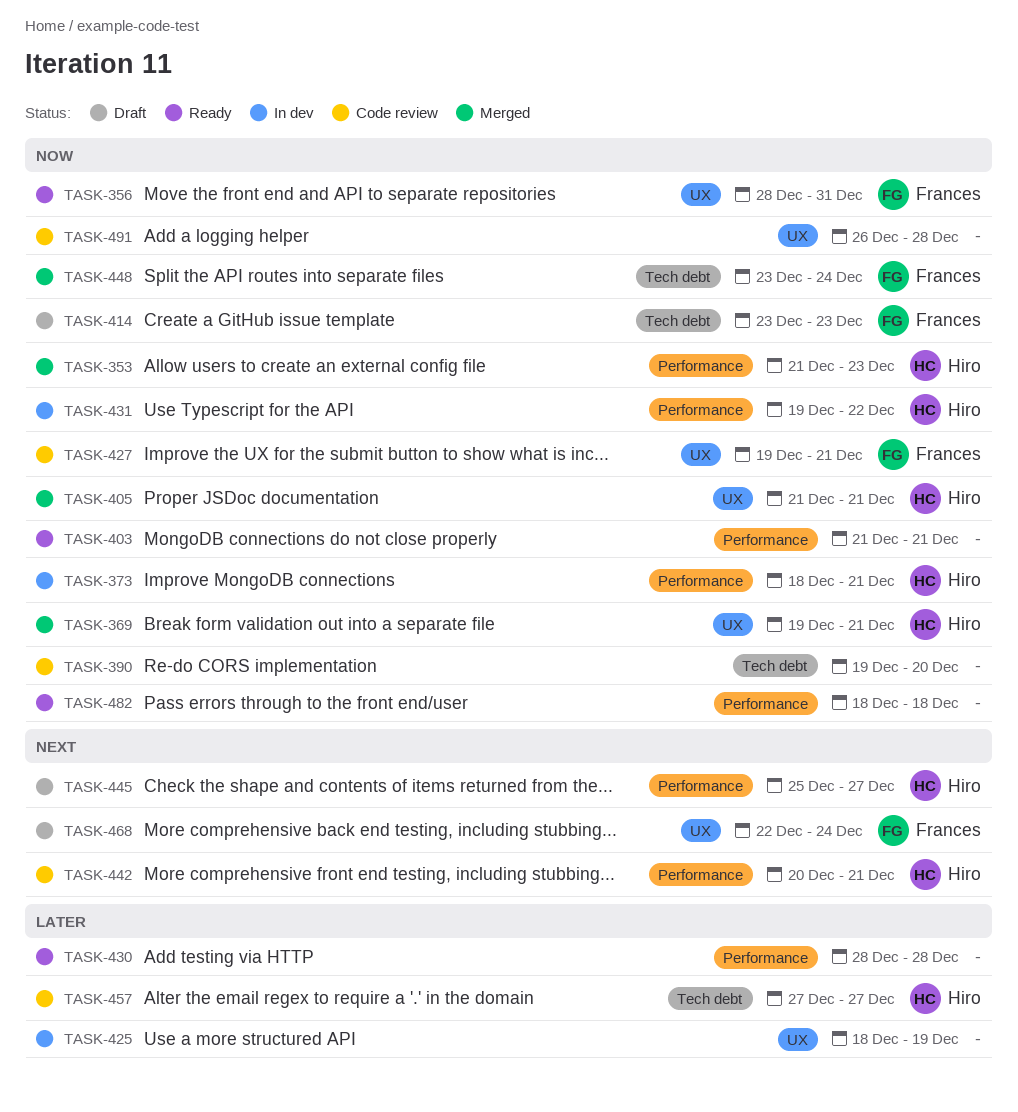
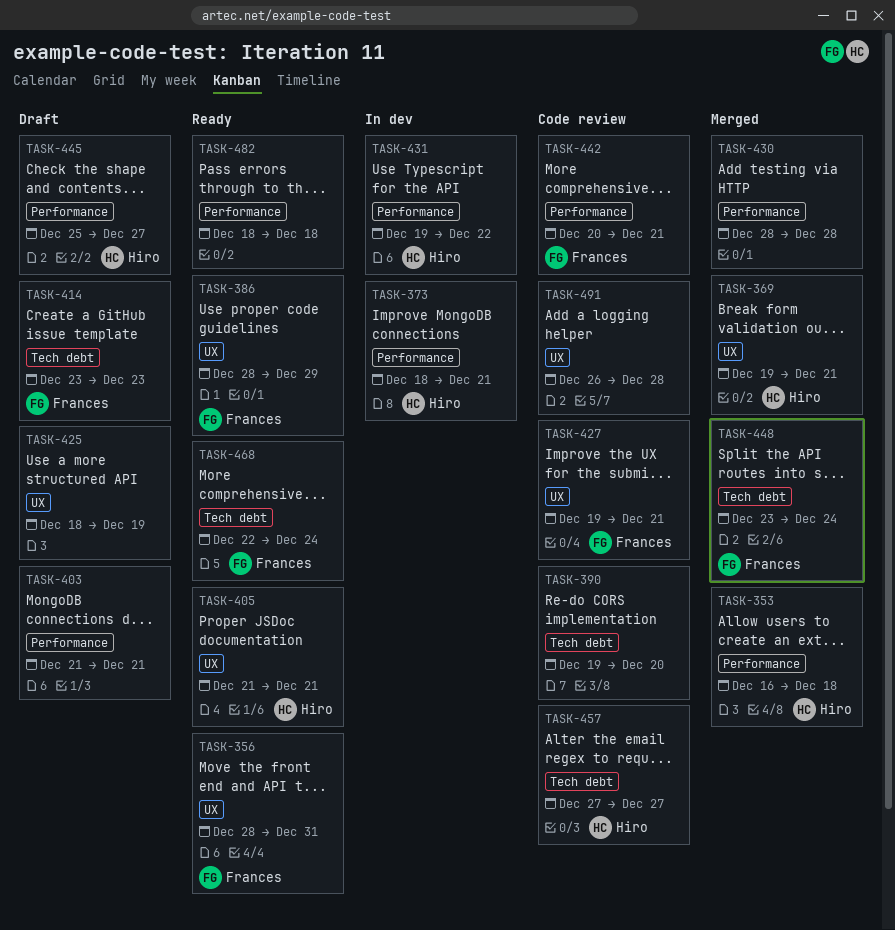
TASK-353, start: Dec 21 -> Dec 16
TASK-353, due: Dec 23 -> Dec 18
TASK-386: none -> present
TASK-403, status: Ready -> Draft
TASK-405, status: Merged -> Ready
TASK-425, status: In dev -> Draft
TASK-430, status: Ready -> Merged
TASK-442, owner: Hiro -> Frances
TASK-468, status: Draft -> Ready
TASK-468, label: UX -> Tech debt

